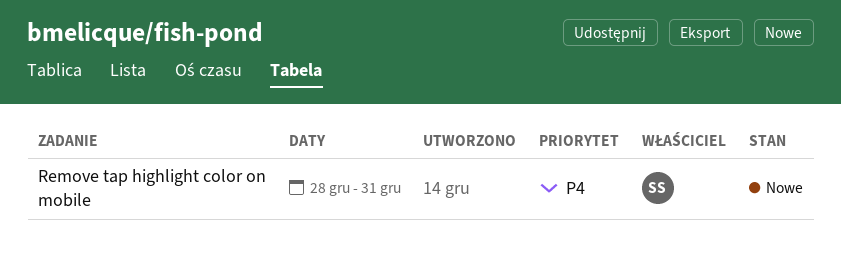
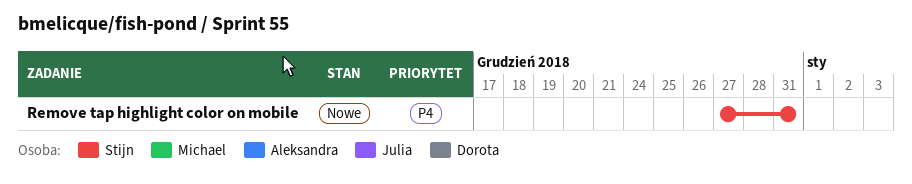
Remove tap highlight color on mobile, start: Dec 28 -> Dec 27

